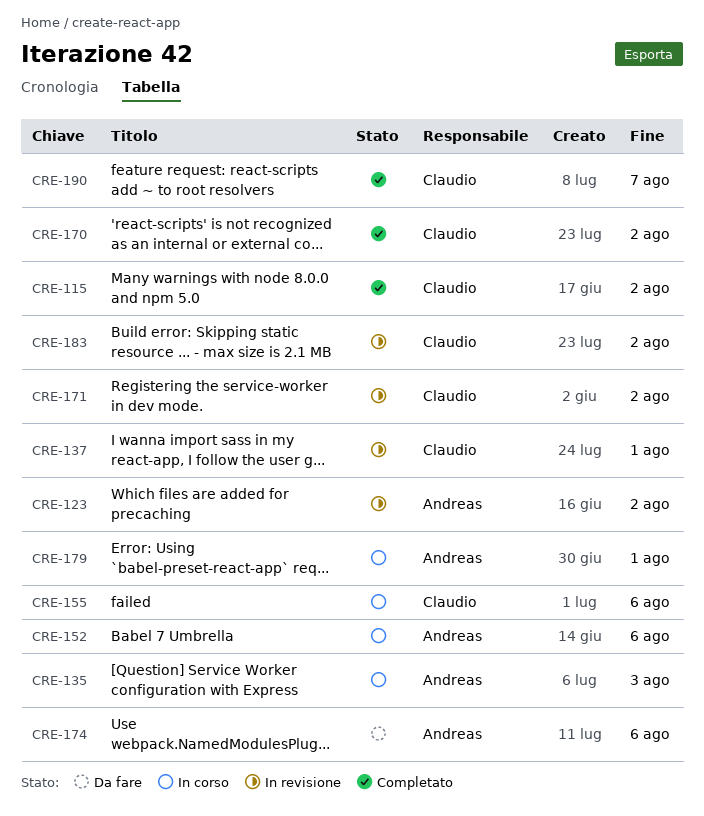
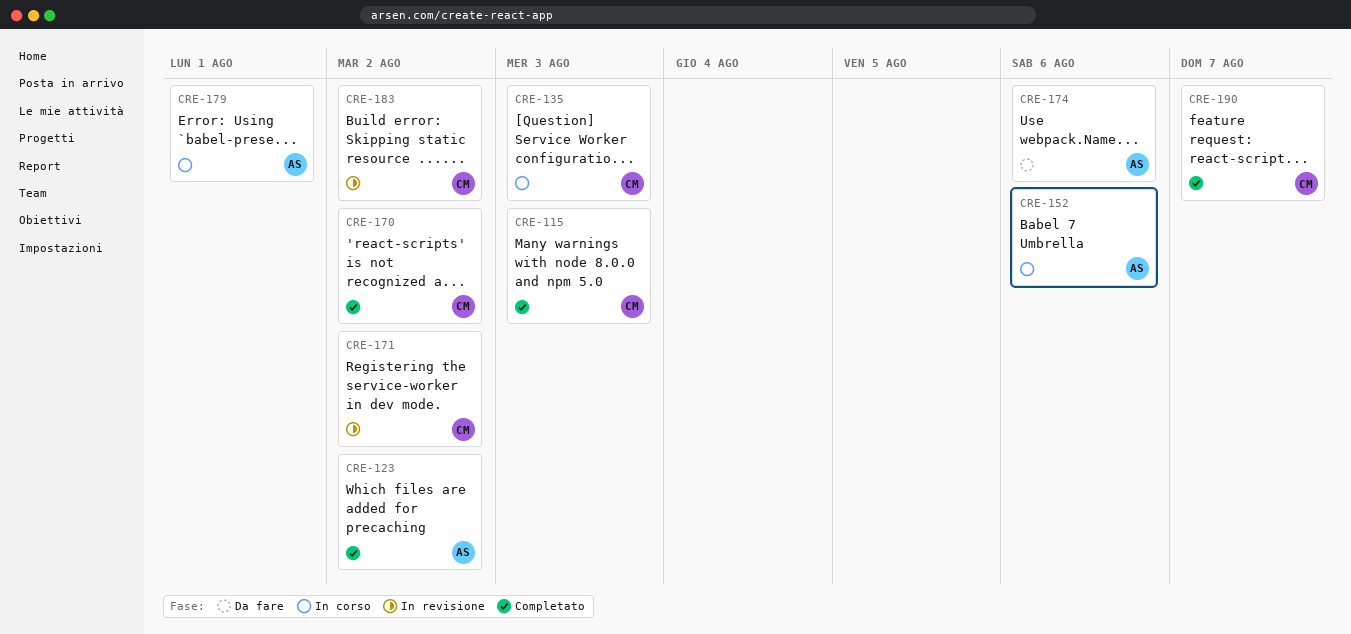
CRE-115, due: Aug 2 -> Aug 3
CRE-123, status: In revisione -> Completato
CRE-135, owner: Andreas -> Claudio
CRE-137: present -> none
CRE-155: present -> none

